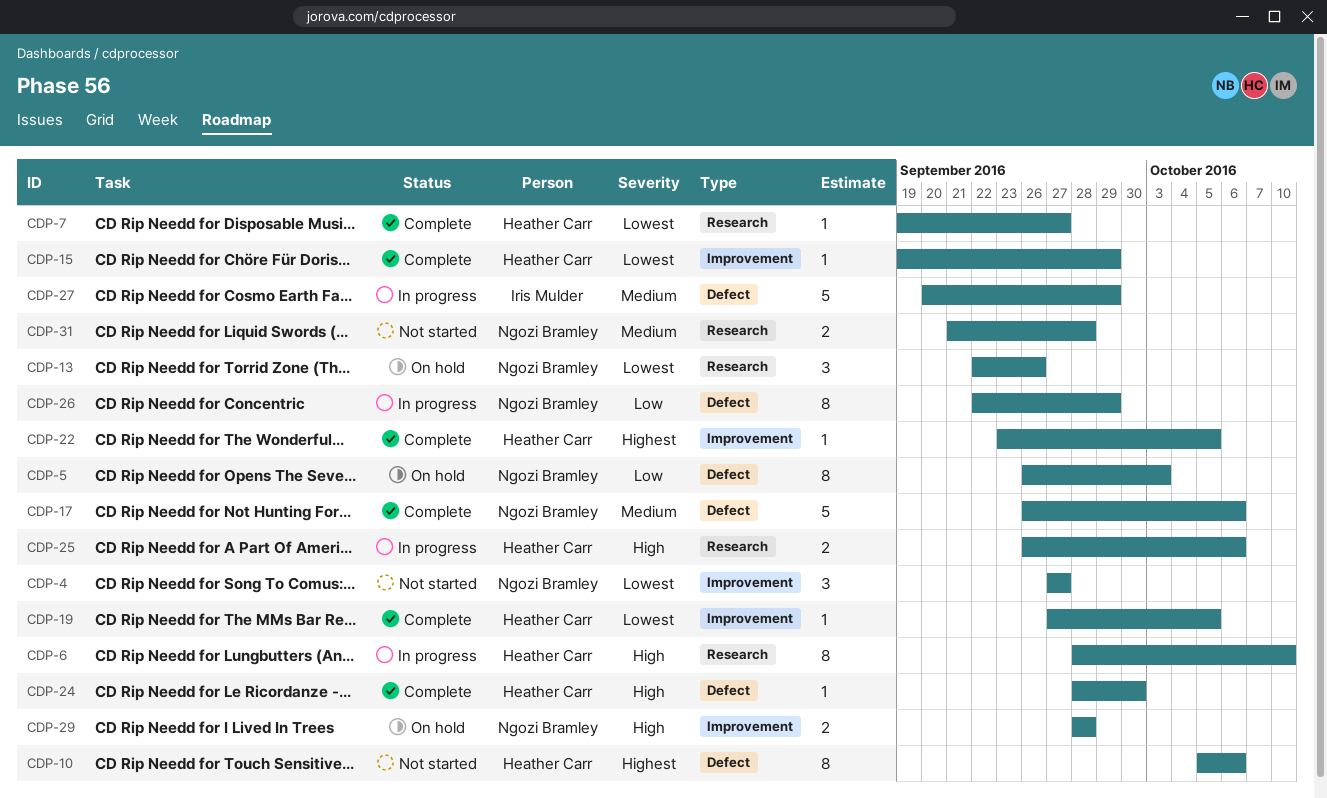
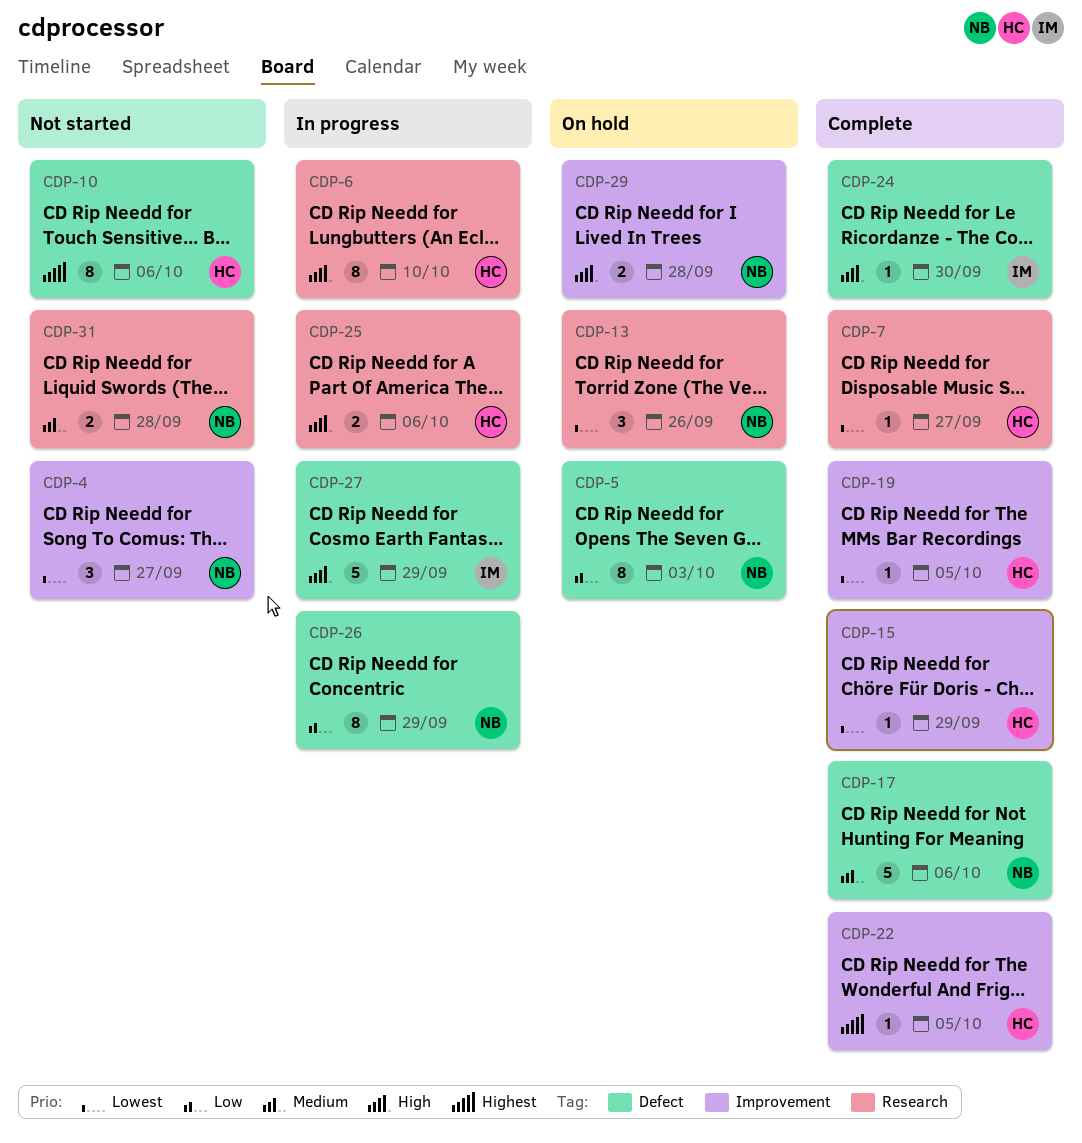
CDP-24, owner: Heather Carr -> Iris Mulder
CDP-27, priority: Medium -> High

